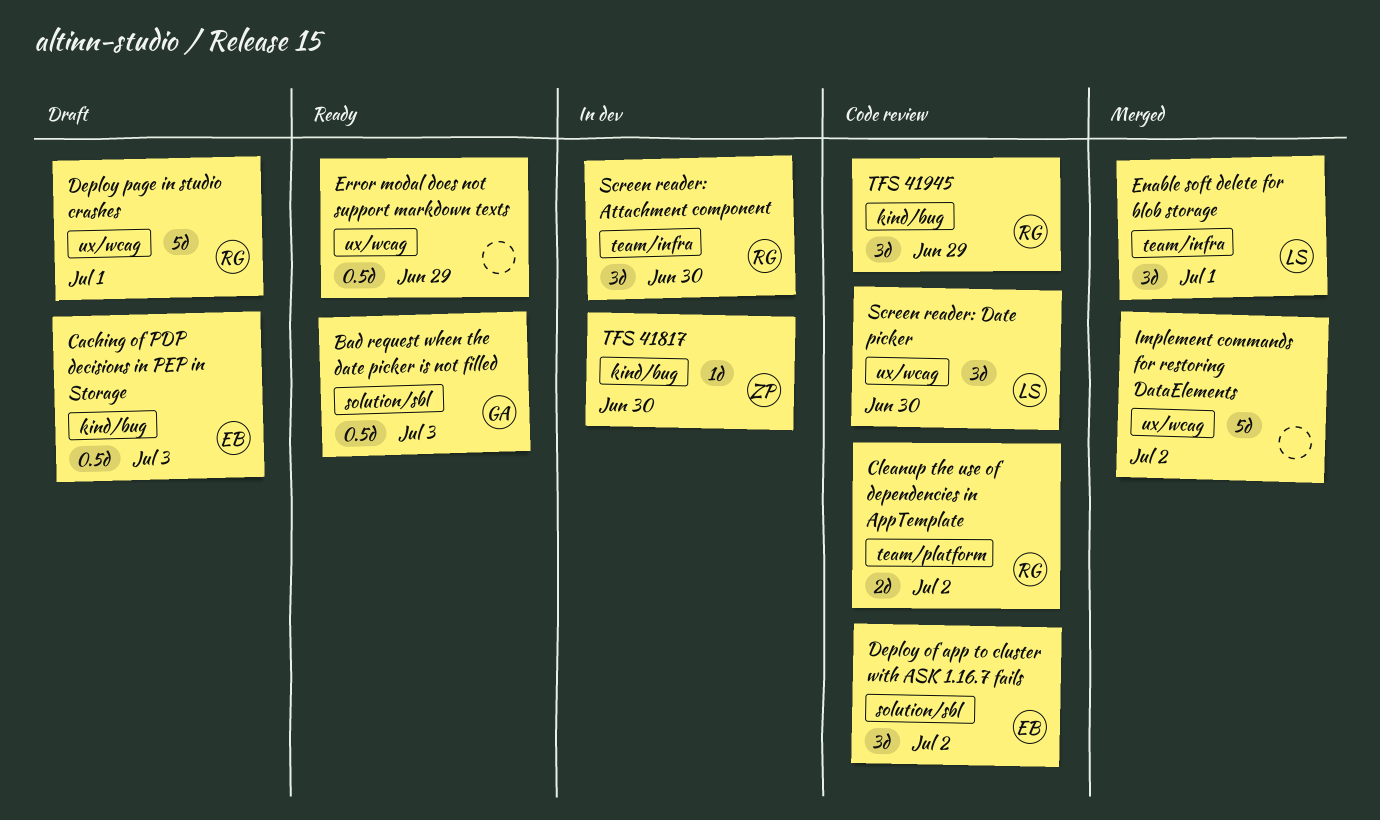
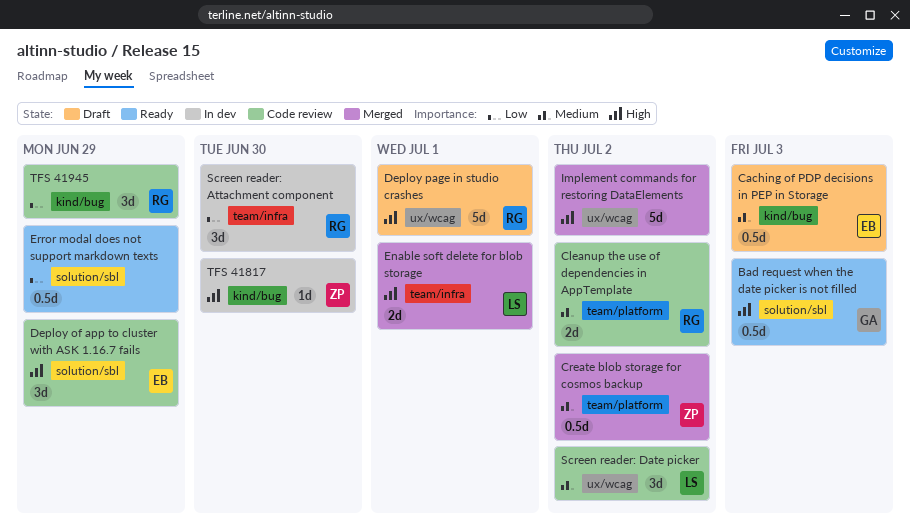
Create blob storage for cosmos backup: none -> present
Deploy of app to cluster with ASK 1.16.7 fails, due: Jul 2 -> Jun 29
Enable soft delete for blob storage, estimate: 3d -> 2d
Error modal does not support markdown texts, label: ux/wcag -> solution/sbl
Screen reader: Date picker, due: Jun 30 -> Jul 2

